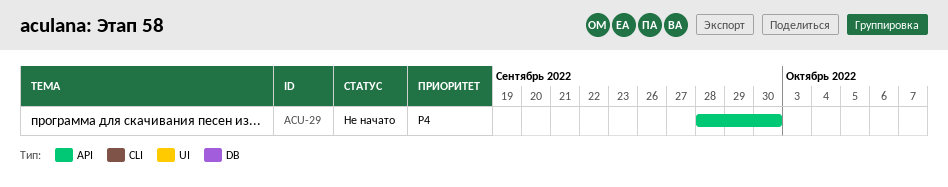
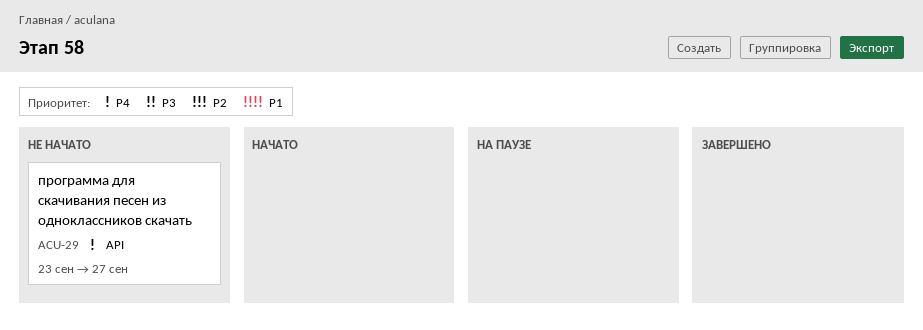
ACU-29, start: Sep 28 -> Sep 23
ACU-29, due: Sep 30 -> Sep 27

